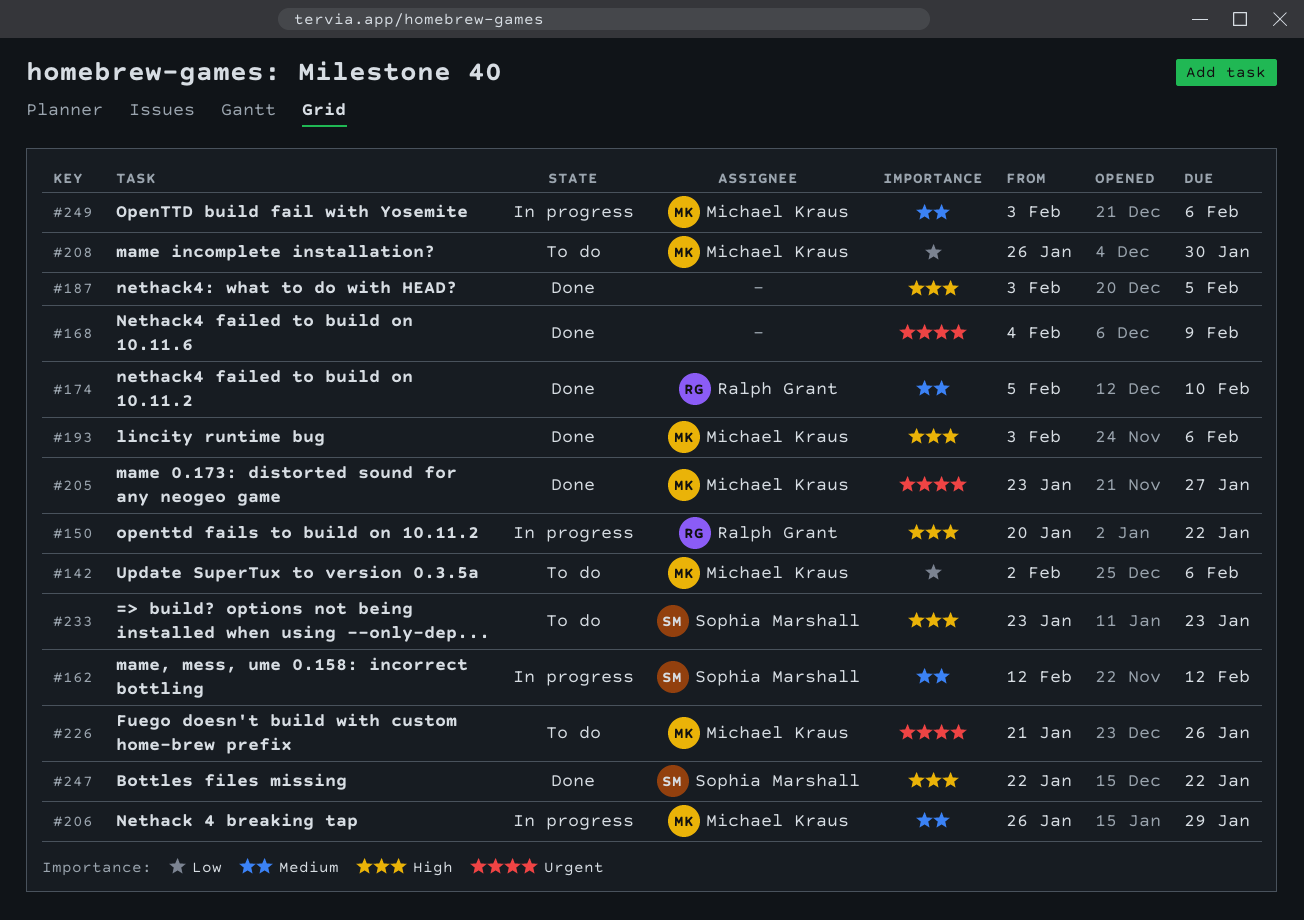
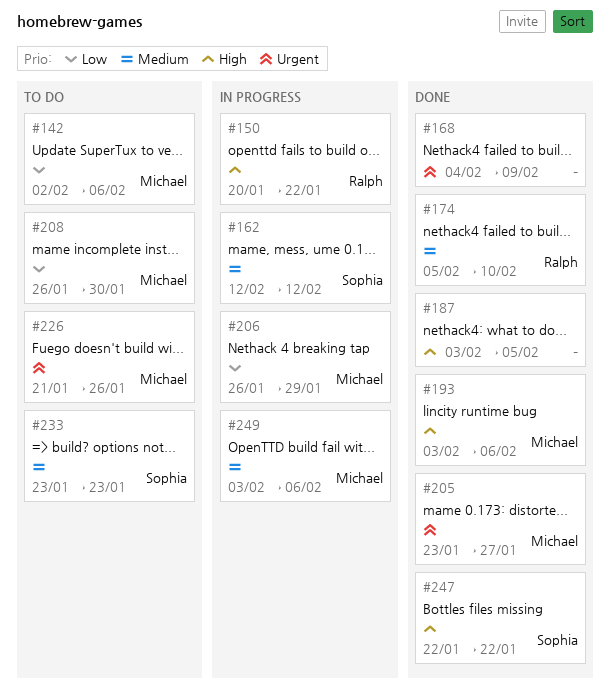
#206, priority: Medium -> Low
#233, priority: High -> Medium

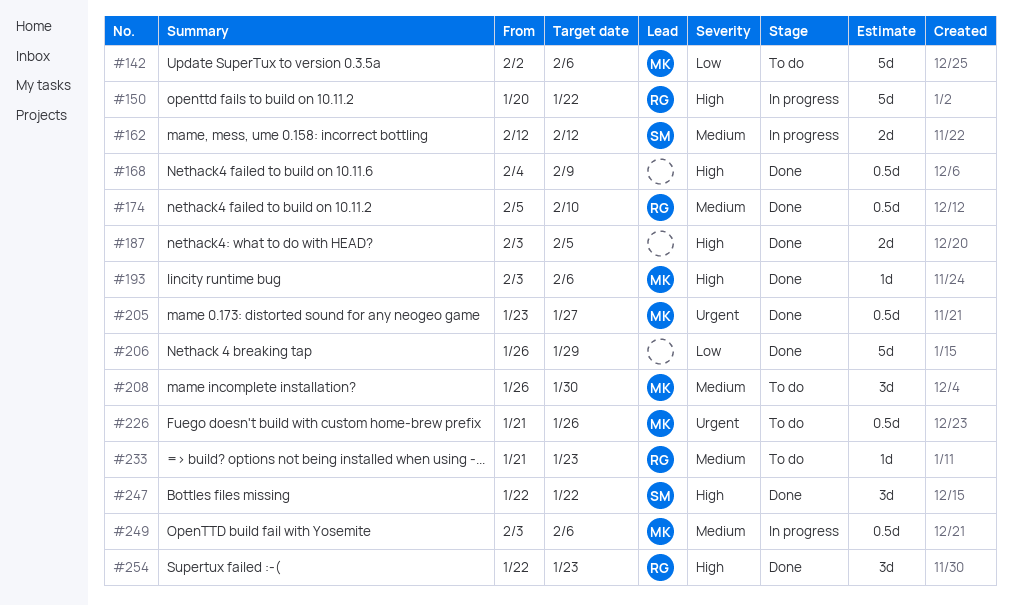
#168, priority: Urgent -> High
#206, status: In progress -> Done
#206, owner: Michael -> none
#208, priority: Low -> Medium
#233, owner: Sophia -> Ralph
#233, start: Jan 23 -> Jan 21
#254: none -> present

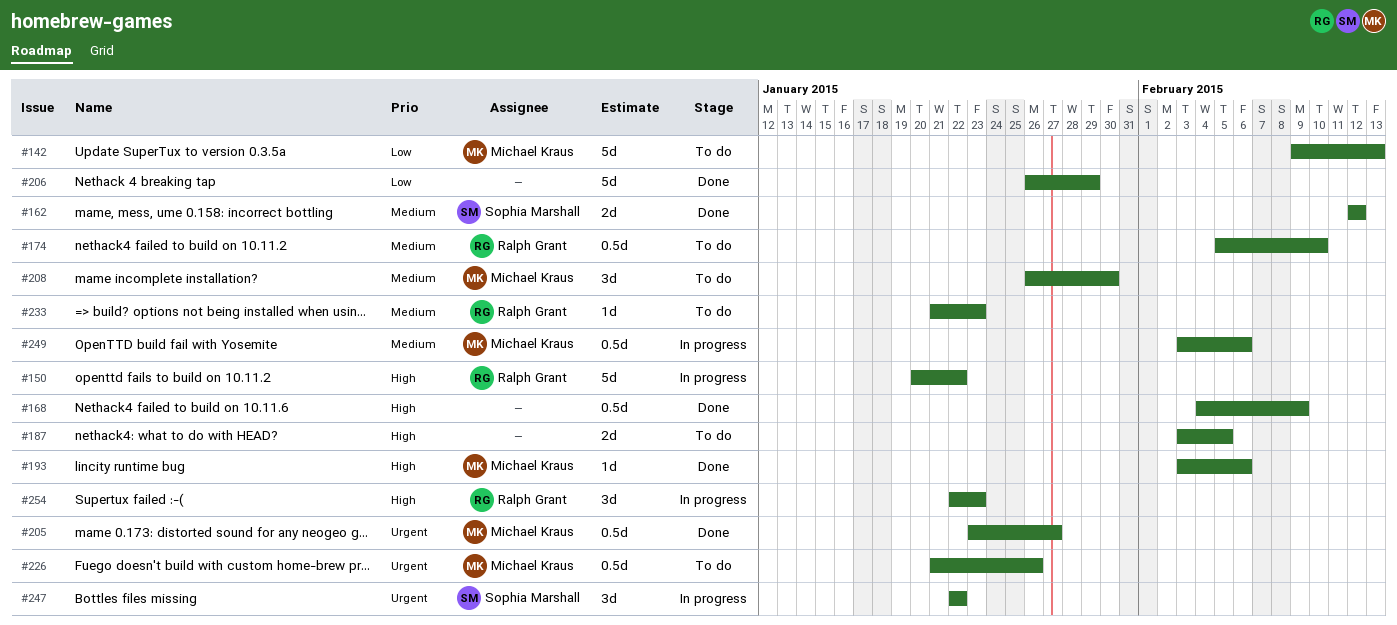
#142, start: Feb 2 -> Feb 9
#142, due: Feb 6 -> Feb 13
#162, status: In progress -> Done
#174, status: Done -> To do
#187, status: Done -> To do
#247, status: Done -> In progress
#247, priority: High -> Urgent
#254, status: Done -> In progress

